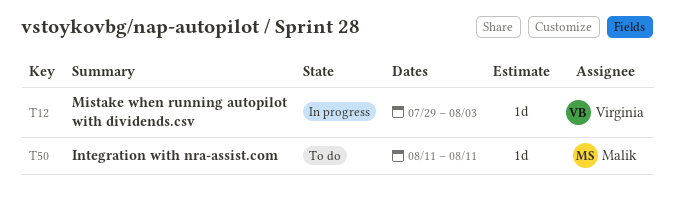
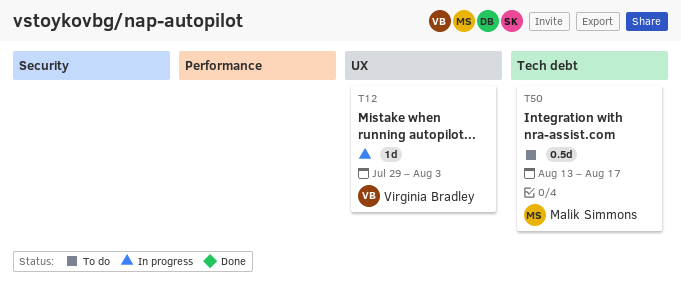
T50, estimate: 1d -> 0.5d
T50, start: Aug 11 -> Aug 13
T50, due: Aug 11 -> Aug 17

